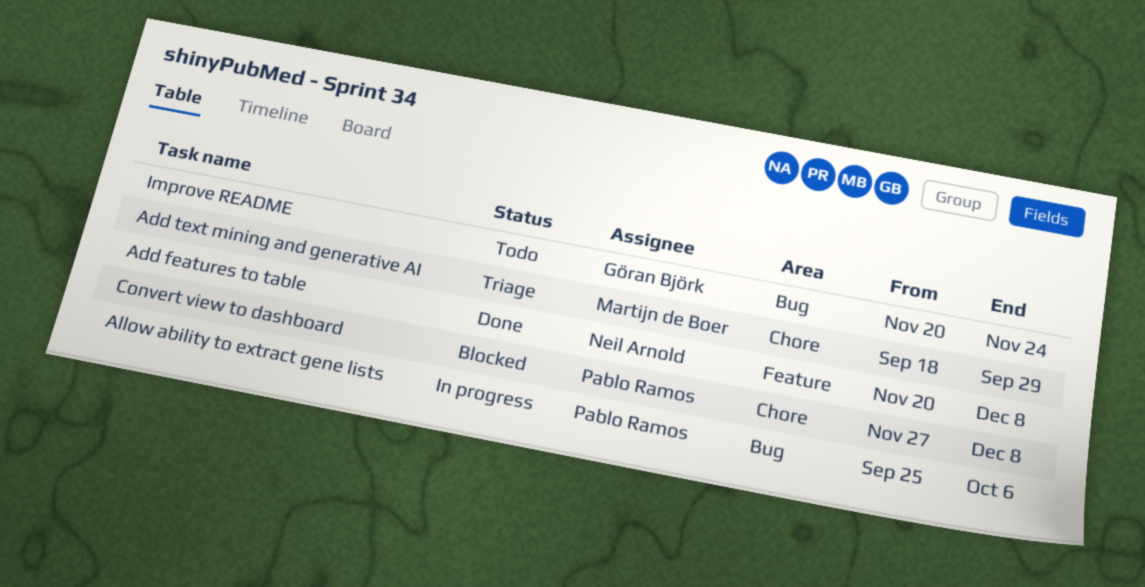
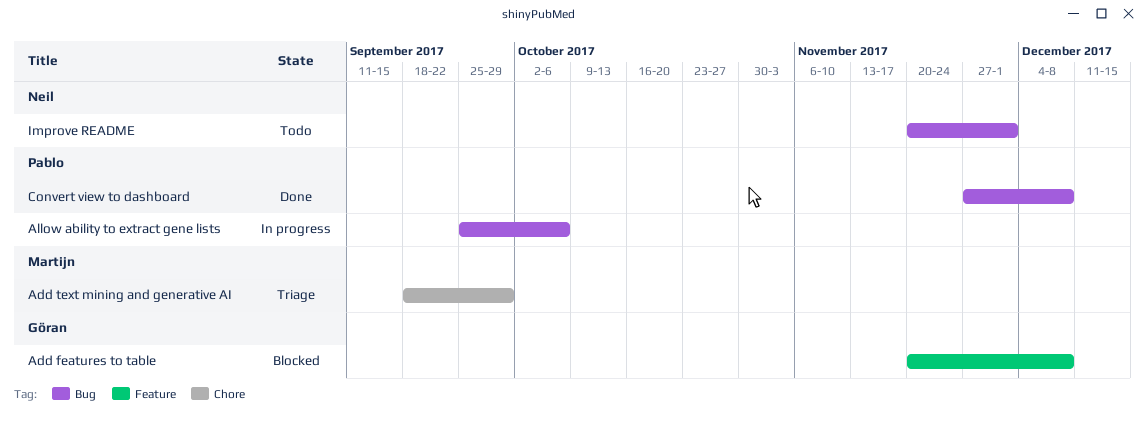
Add features to table, status: Done -> Blocked
Add features to table, owner: Neil Arnold -> Göran Björk
Convert view to dashboard, status: Blocked -> Done
Convert view to dashboard, label: Chore -> Bug
Improve README, owner: Göran Björk -> Neil Arnold
Improve README, due: Nov 24 -> Dec 1

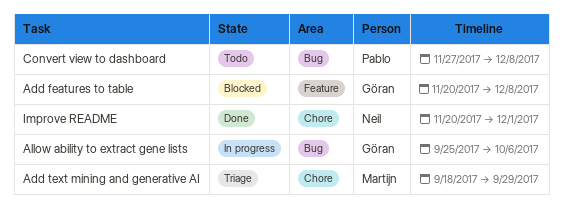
Allow ability to extract gene lists, owner: Pablo -> Göran
Convert view to dashboard, status: Done -> Todo
Improve README, status: Todo -> Done
Improve README, label: Bug -> Chore

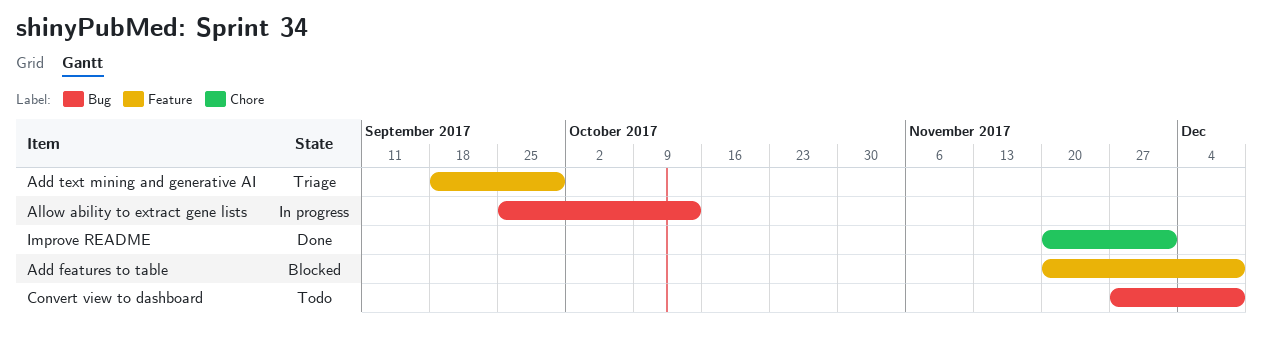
Add text mining and generative AI, label: Chore -> Feature
Allow ability to extract gene lists, due: Oct 6 -> Oct 13

